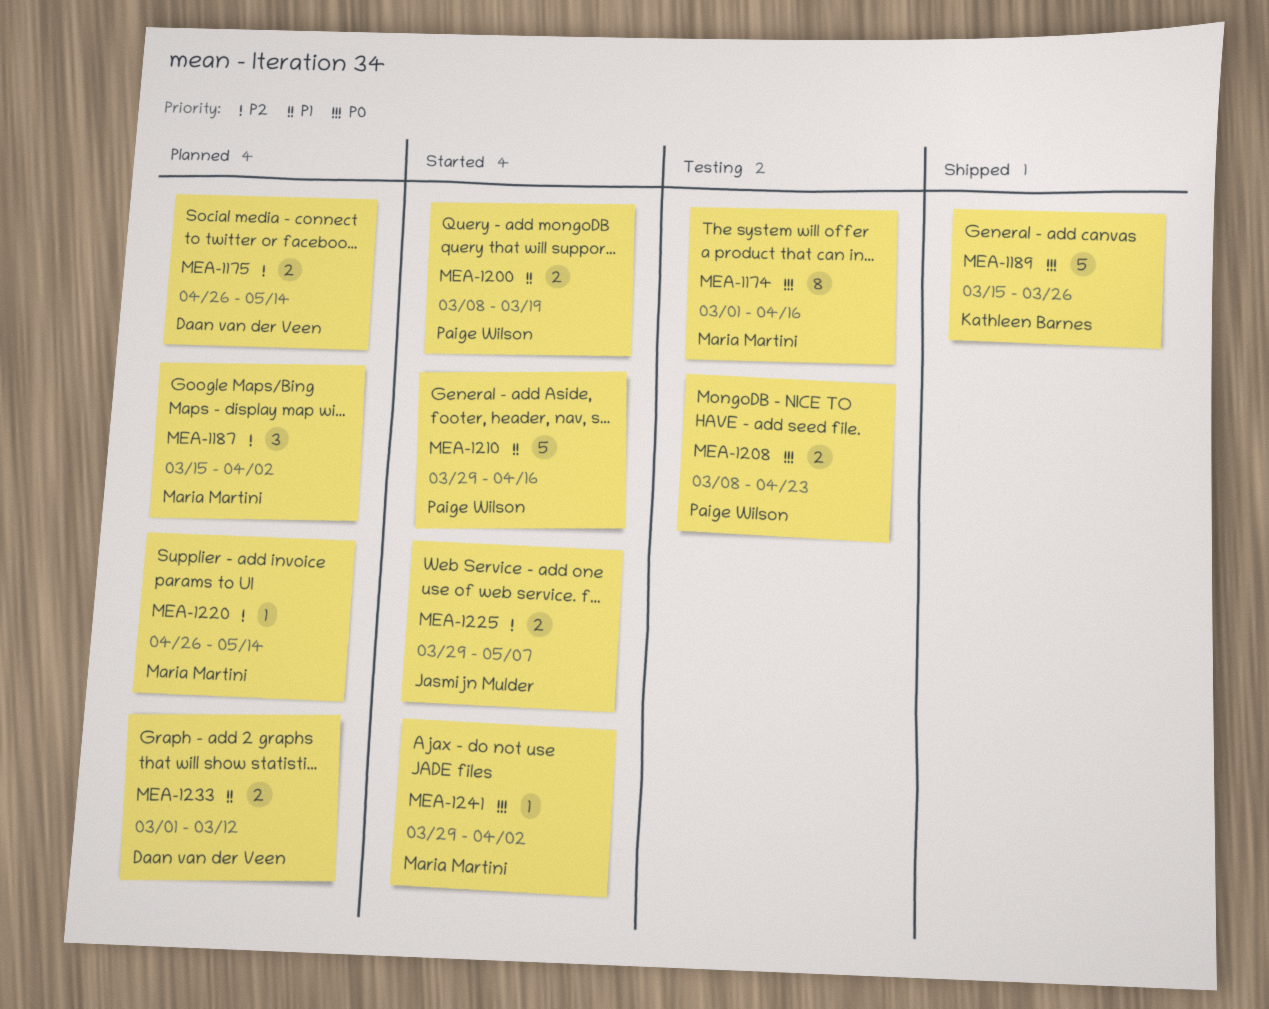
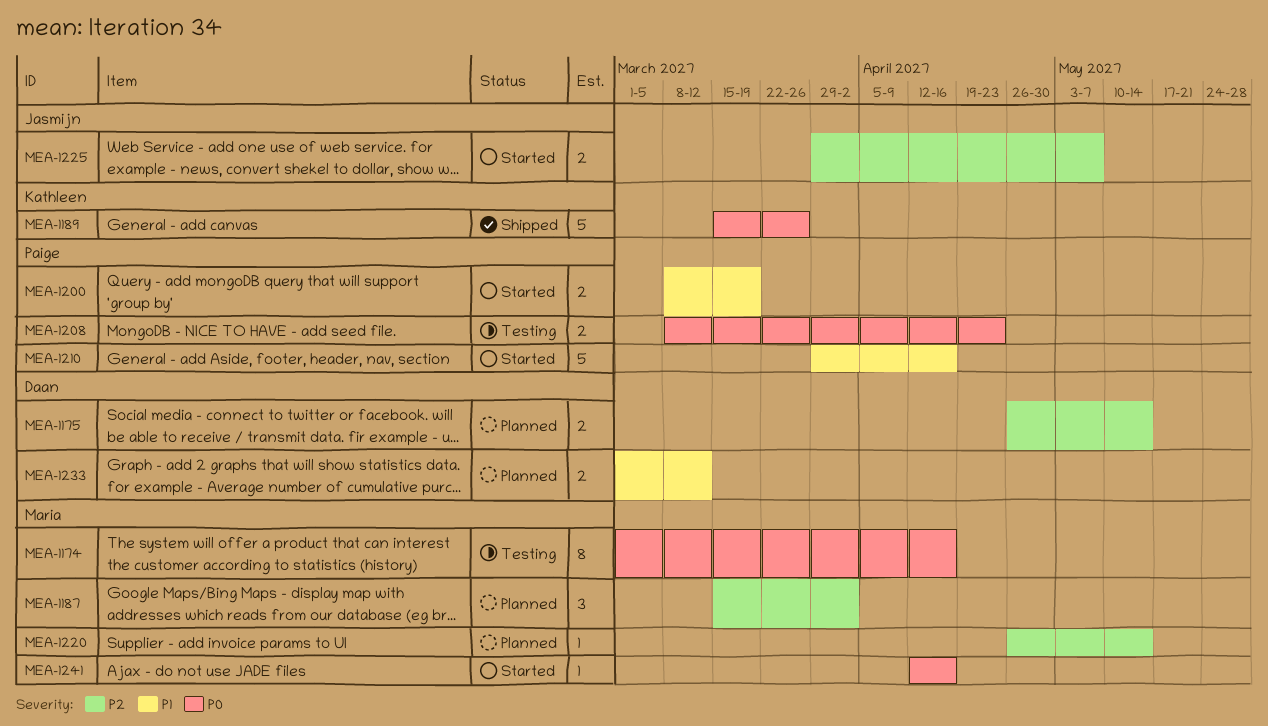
MEA-1241, start: Mar 29 -> Apr 12
MEA-1241, due: Apr 2 -> Apr 16

